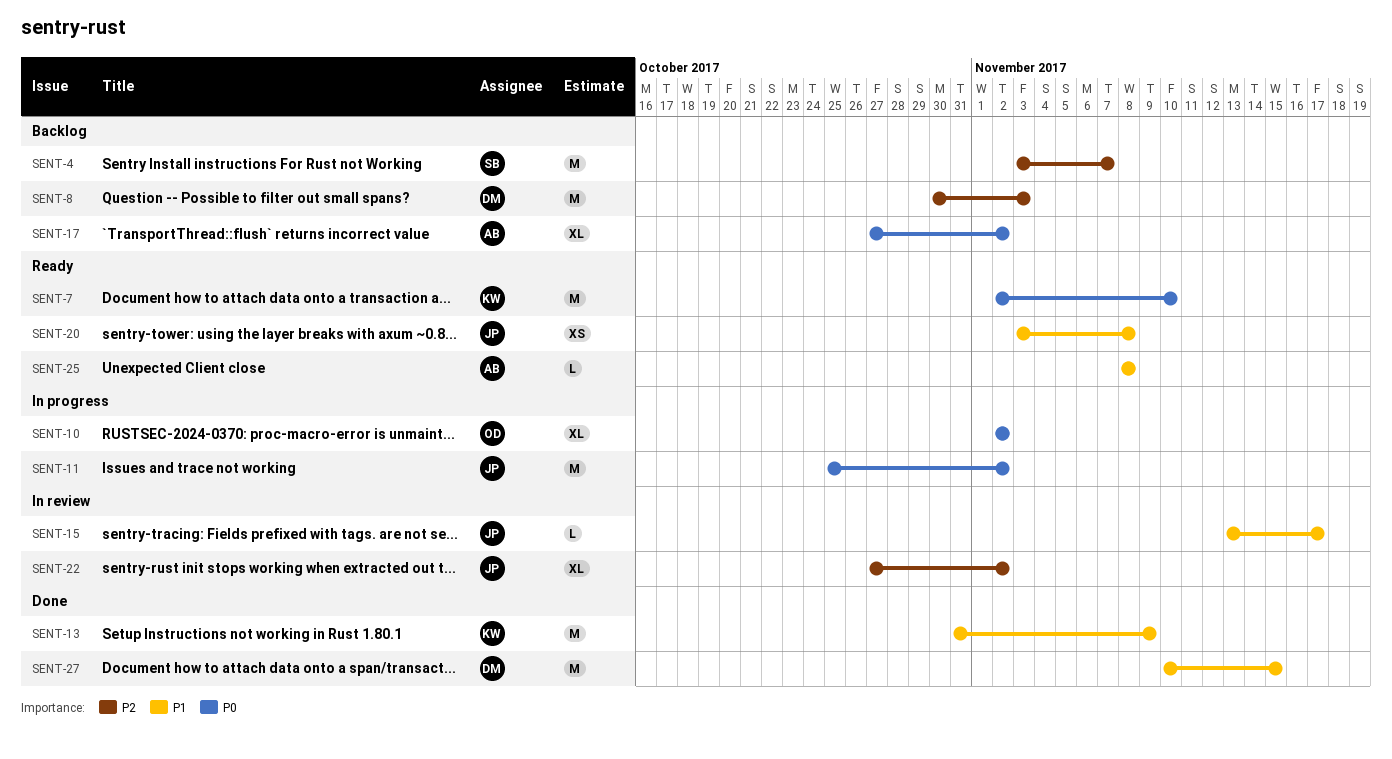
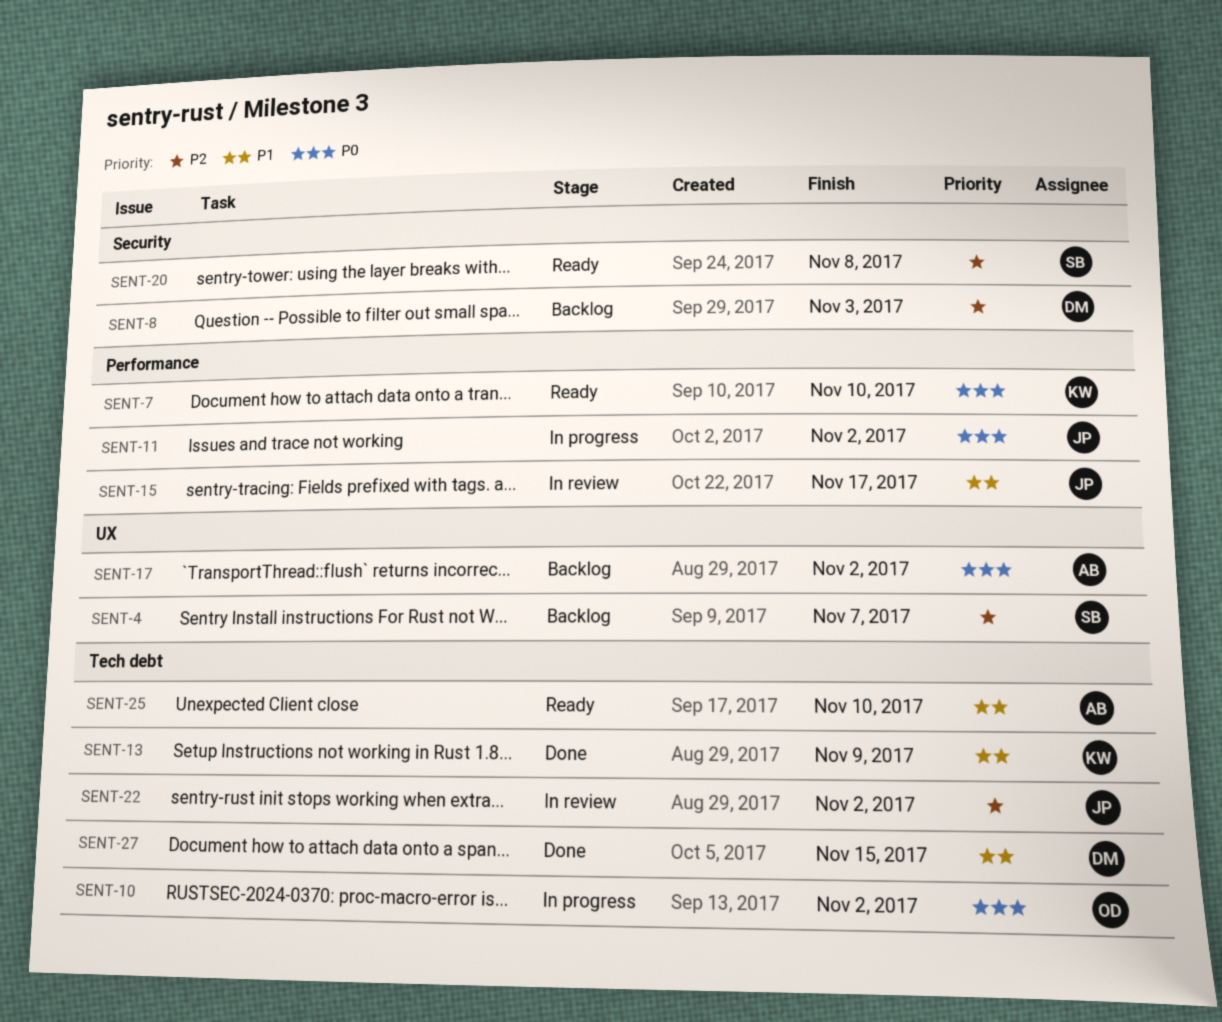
SENT-20, owner: JP -> SB
SENT-20, priority: P1 -> P2
SENT-25, due: Nov 8 -> Nov 10

